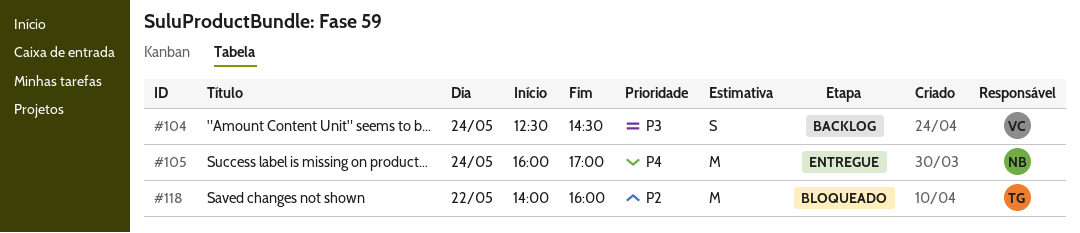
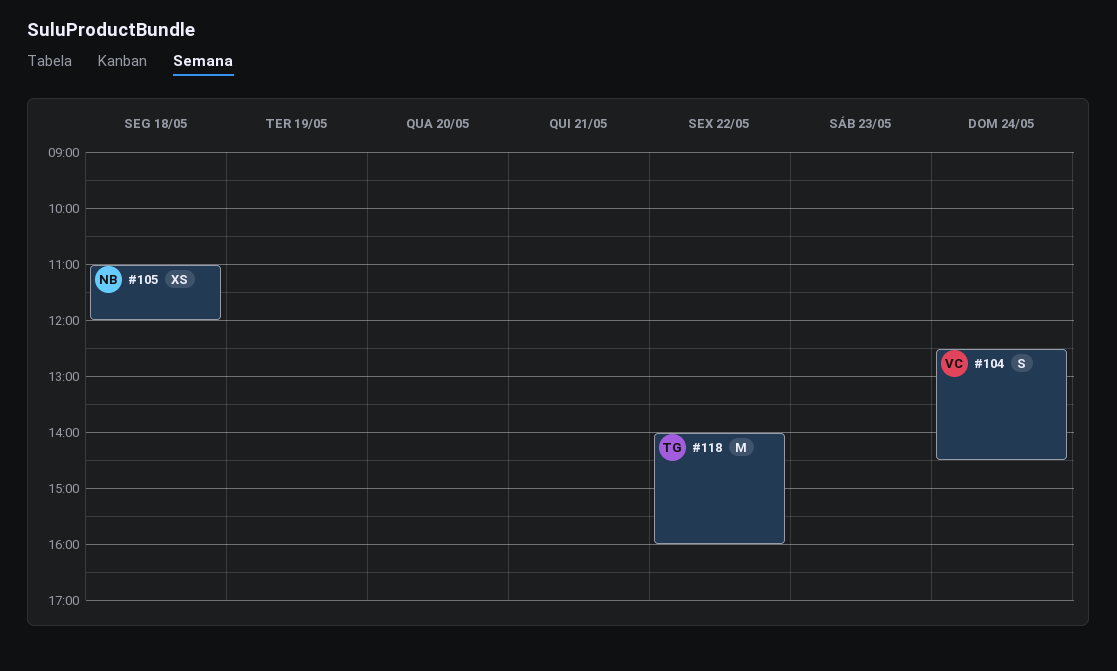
#105, estimate: M -> XS
#105, day: May 24 -> May 18
#105, begins: 16:00 -> 11:00
#105, ends: 17:00 -> 12:00

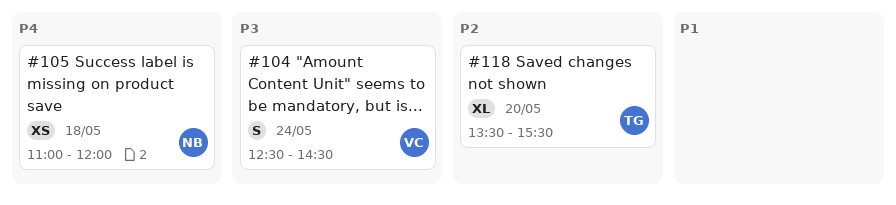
#118, estimate: M -> XL
#118, day: May 22 -> May 20
#118, begins: 14:00 -> 13:30
#118, ends: 16:00 -> 15:30

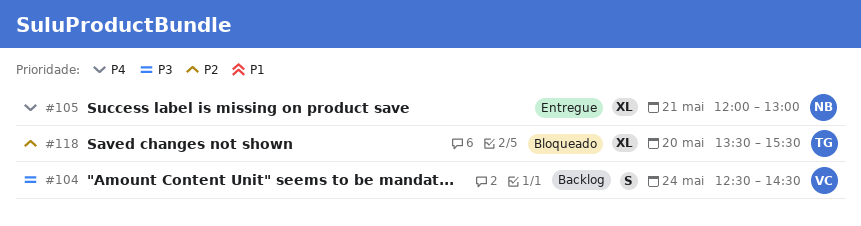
#105, estimate: XS -> XL
#105, day: May 18 -> May 21
#105, begins: 11:00 -> 12:00
#105, ends: 12:00 -> 13:00

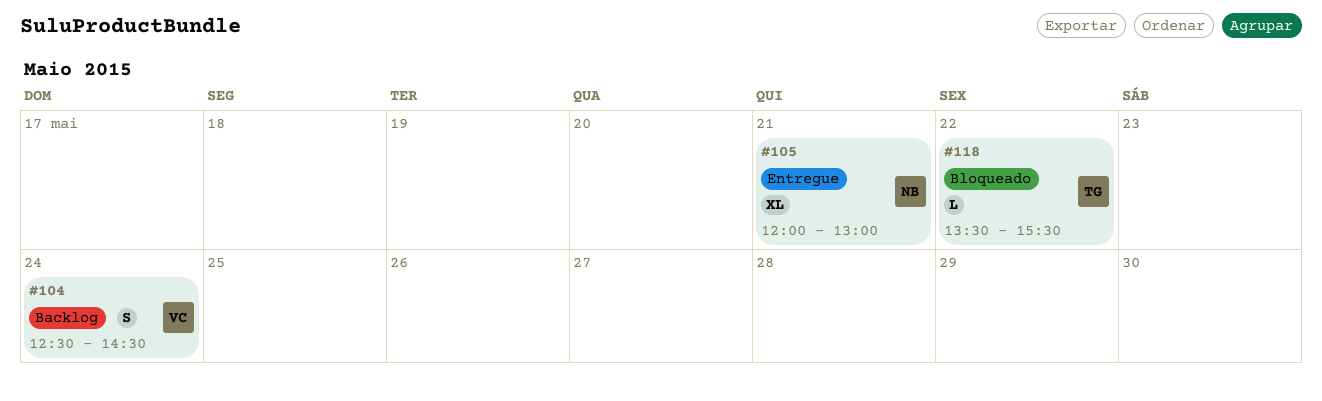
#118, estimate: XL -> L
#118, day: May 20 -> May 22

